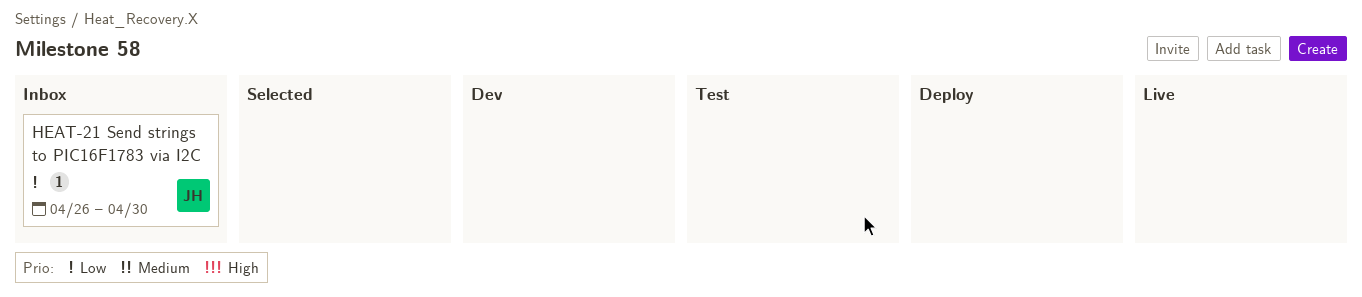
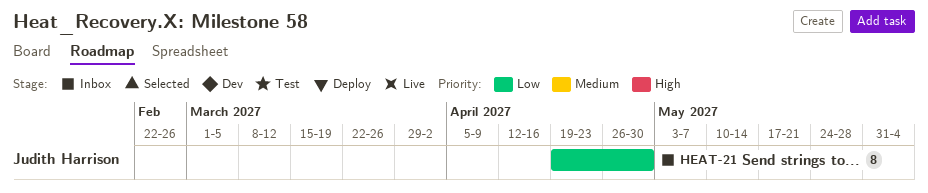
HEAT-21, estimate: 1 -> 8
HEAT-21, start: Apr 26 -> Apr 19

